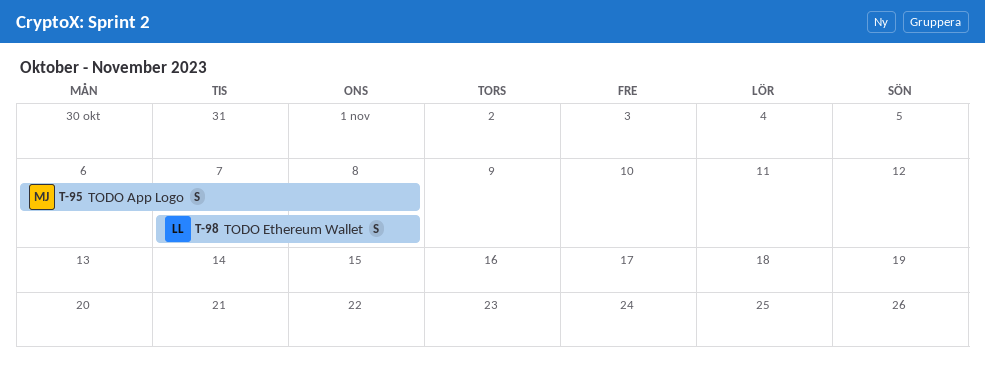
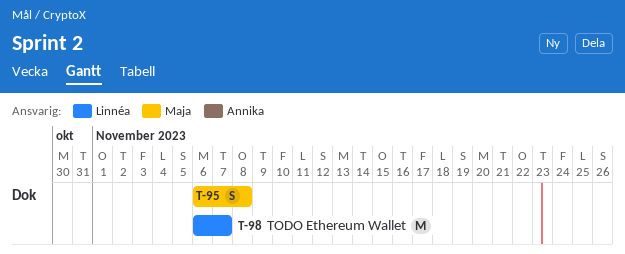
T-98, estimate: S -> M
T-98, start: Nov 7 -> Nov 6
T-98, due: Nov 8 -> Nov 7

